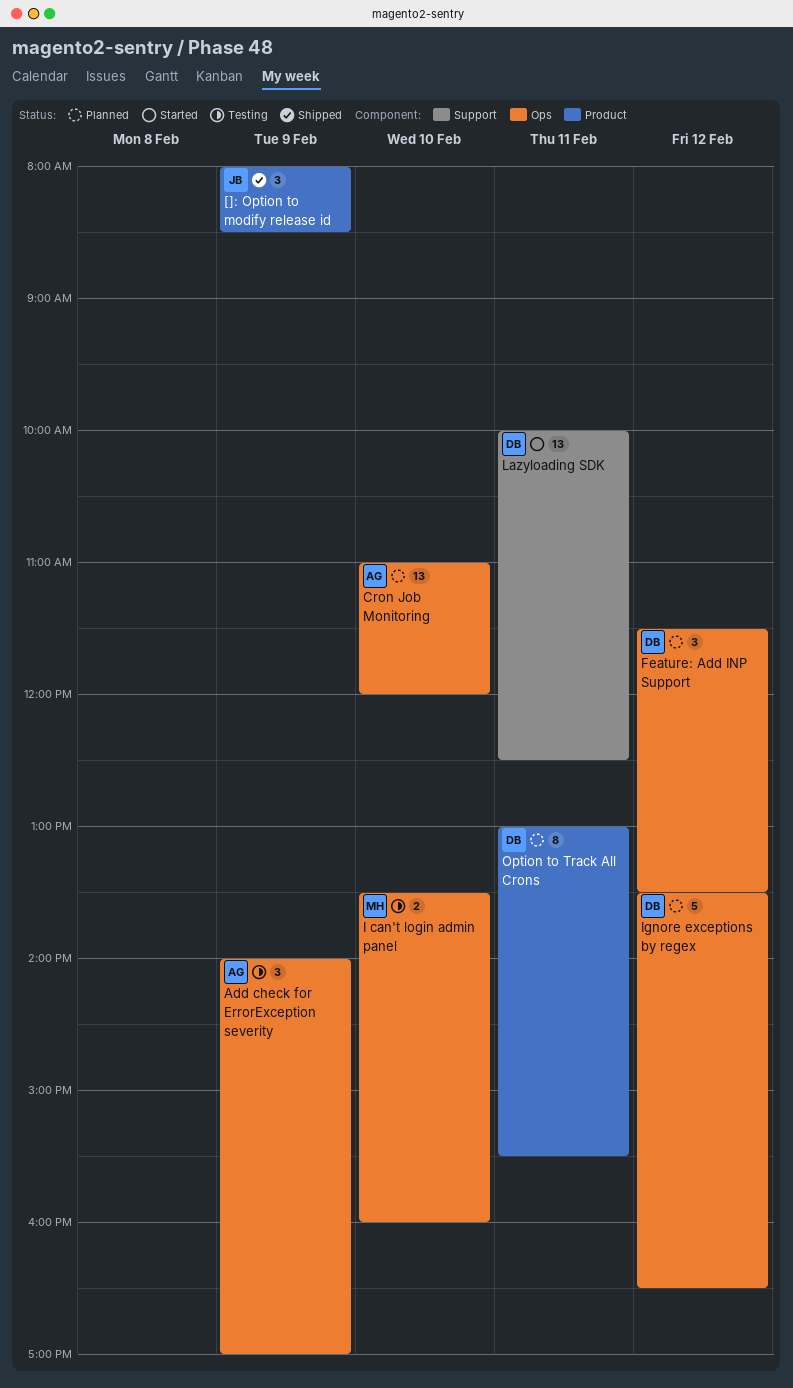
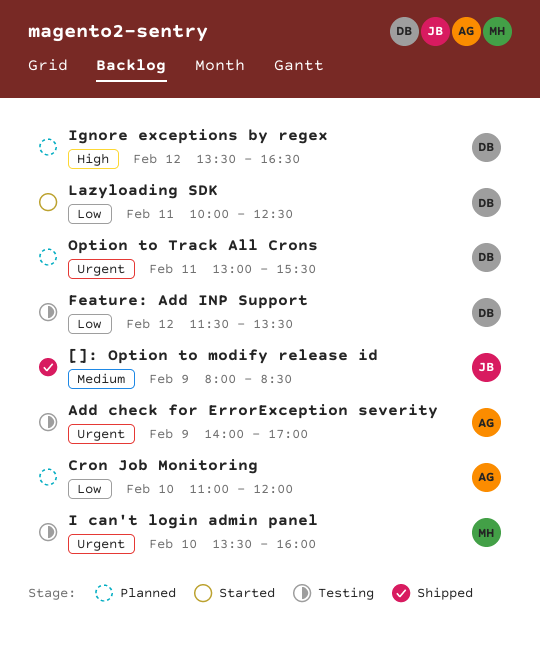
Feature: Add INP Support, status: Planned -> Testing

